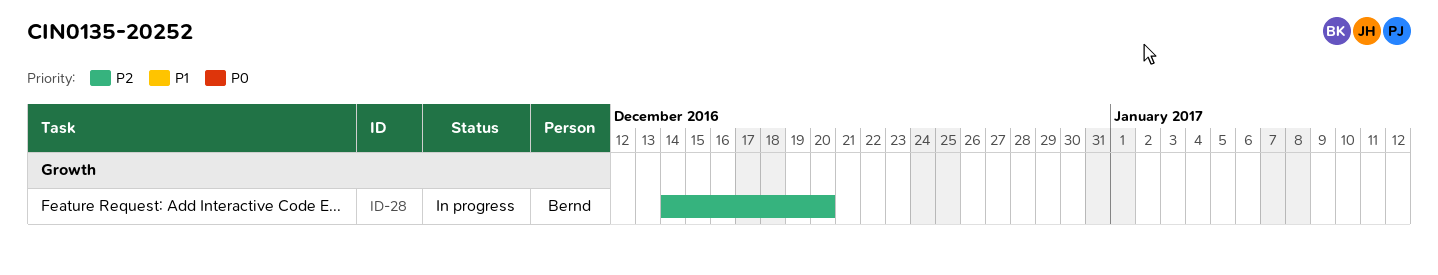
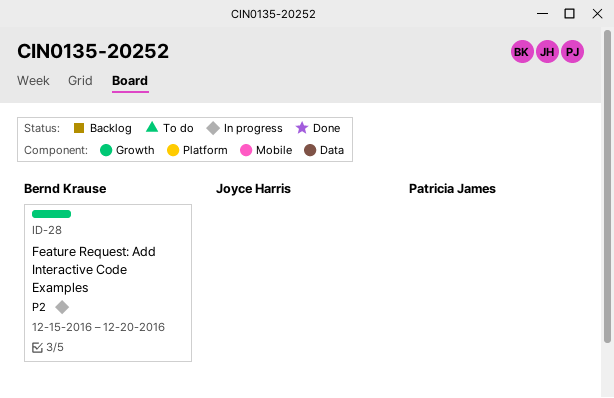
ID-28, start: Dec 14 -> Dec 15

